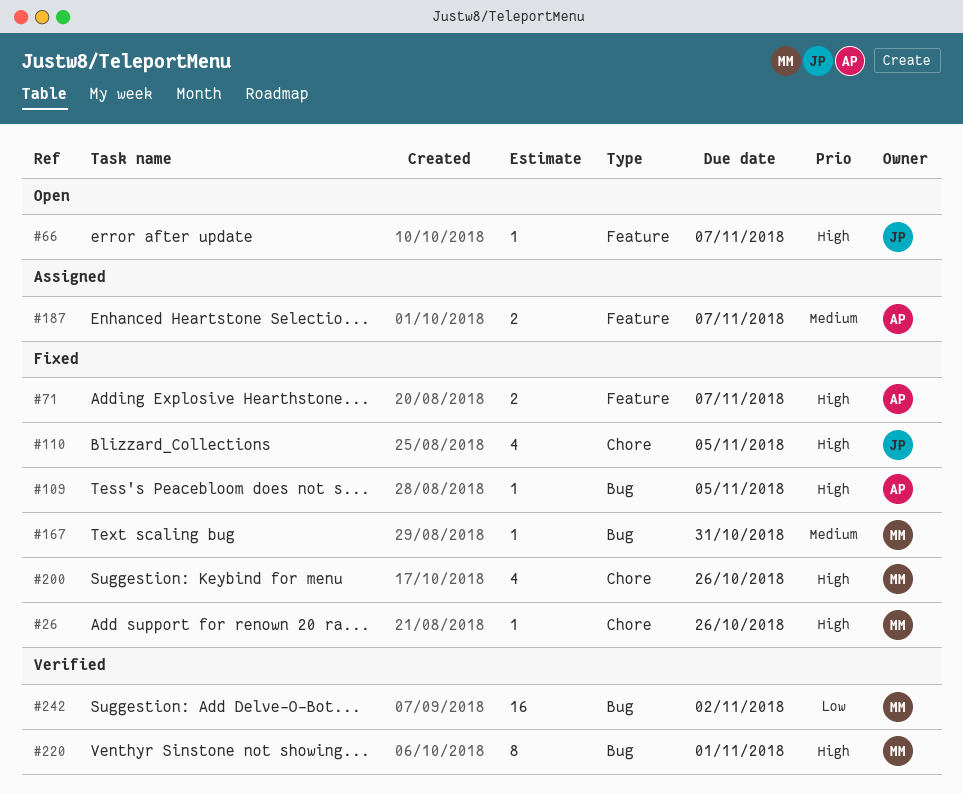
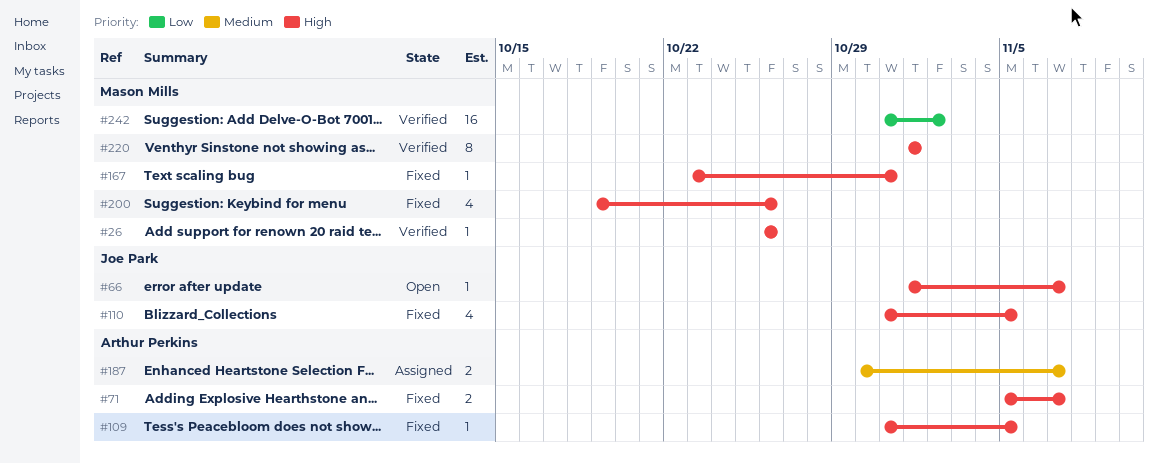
#26, status: Fixed -> Verified
#167, priority: Medium -> High

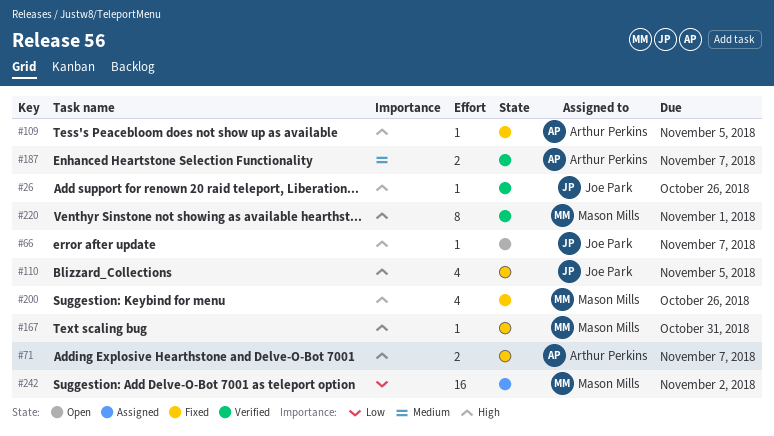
#26, owner: Mason Mills -> Joe Park
#187, status: Assigned -> Verified
#242, status: Verified -> Assigned

